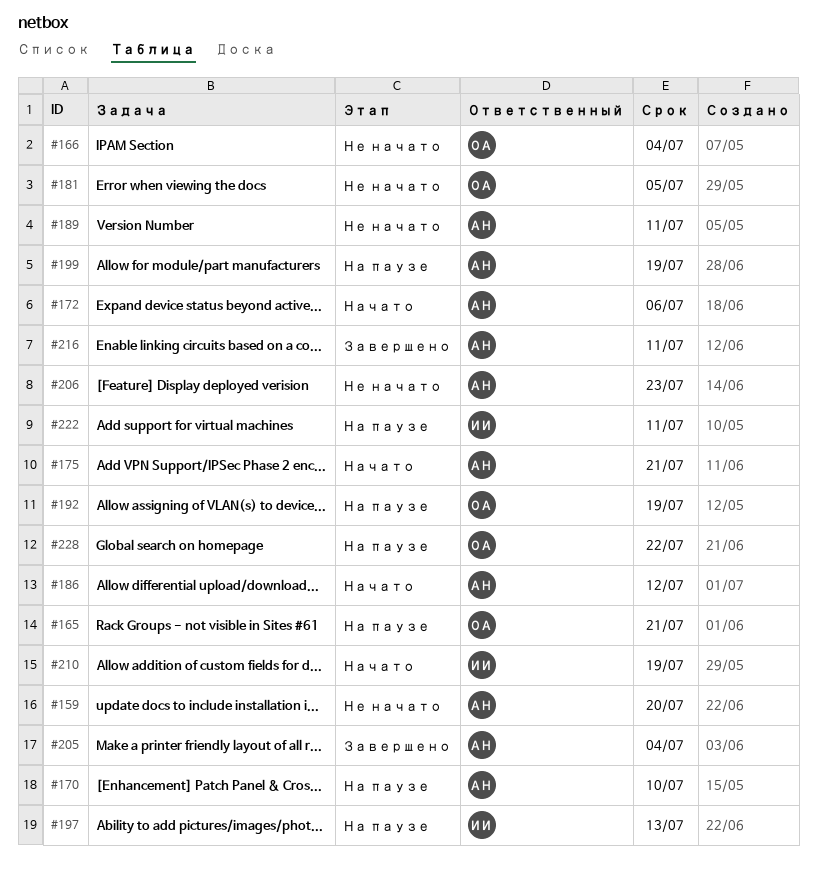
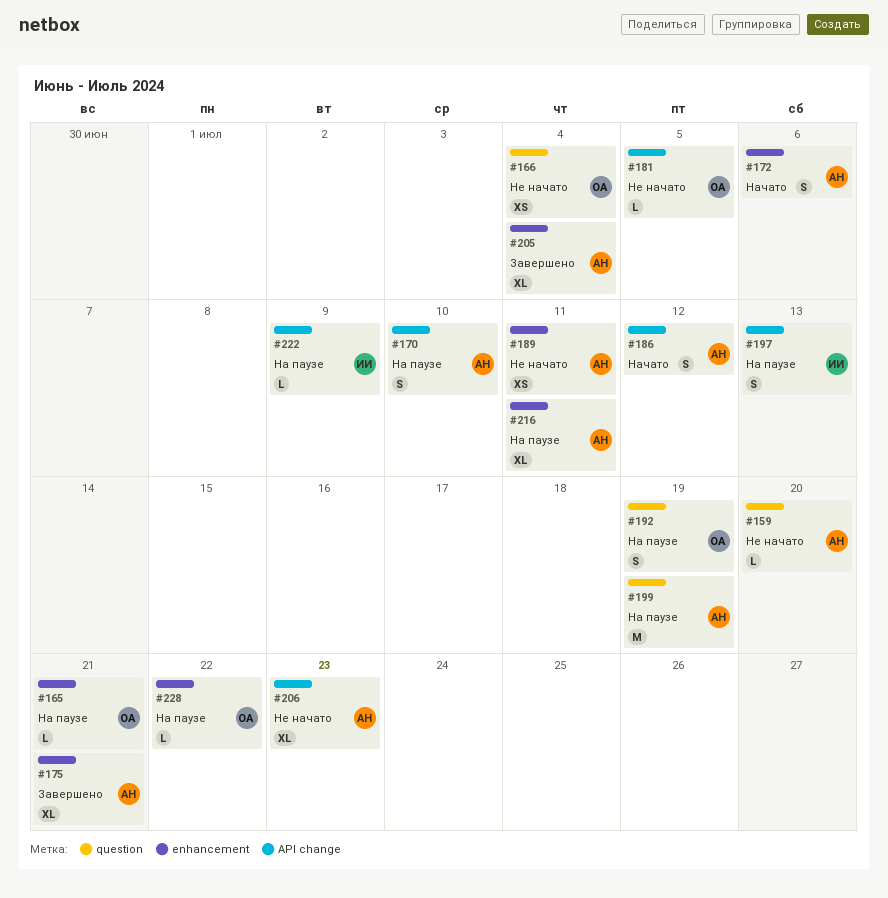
#175, status: Начато -> Завершено
#210: present -> none
#216, status: Завершено -> На паузе
#222, due: Jul 11 -> Jul 9

